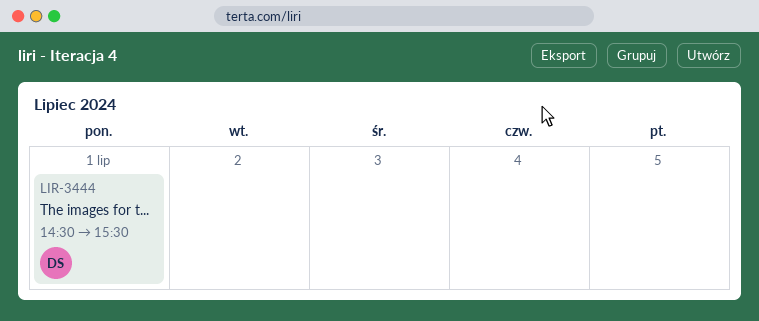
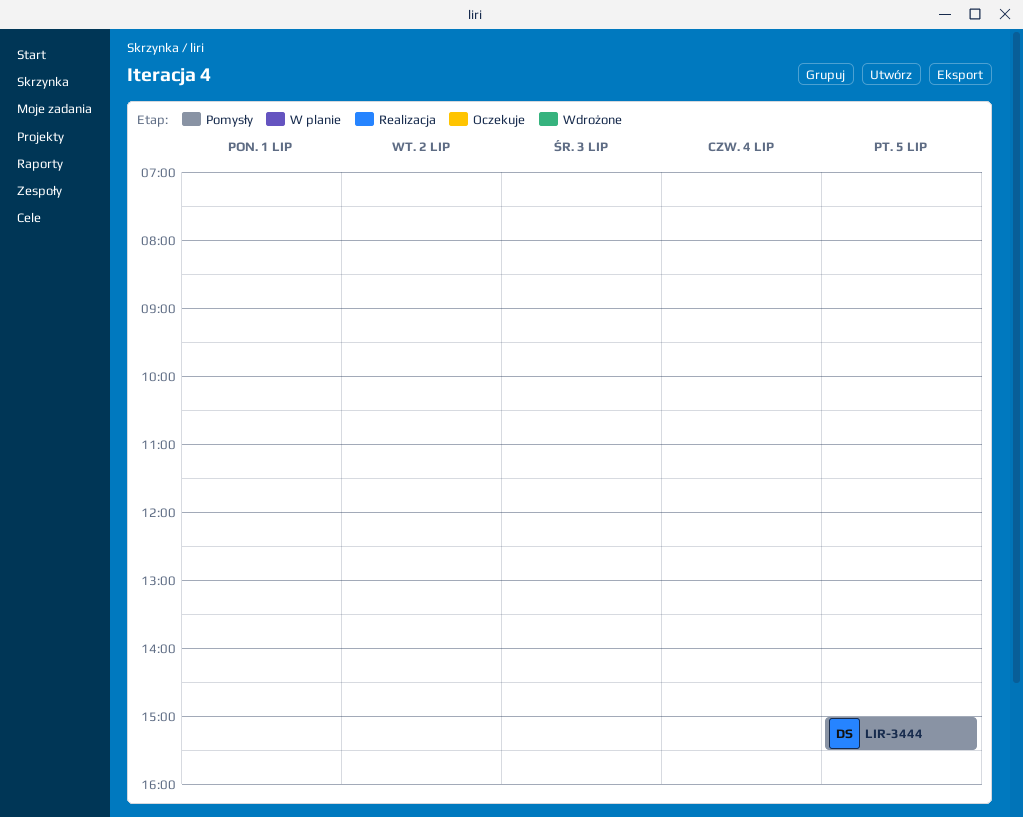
LIR-3444, day: Jul 1 -> Jul 5
LIR-3444, begins: 14:30 -> 15:00

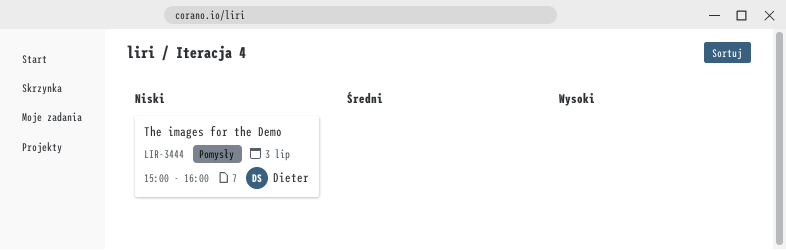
LIR-3444, day: Jul 5 -> Jul 3
LIR-3444, ends: 15:30 -> 16:00

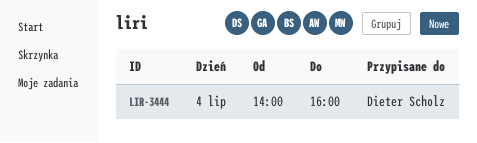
LIR-3444, day: Jul 3 -> Jul 4
LIR-3444, begins: 15:00 -> 14:00

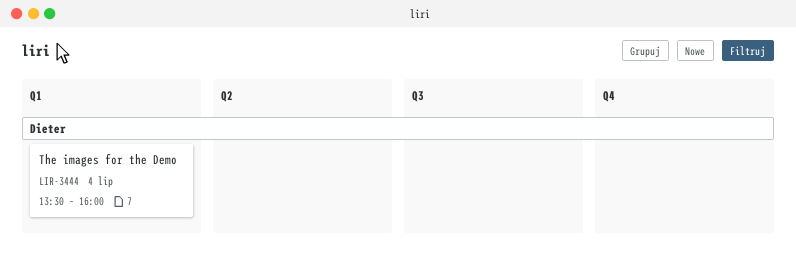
LIR-3444, begins: 14:00 -> 13:30

